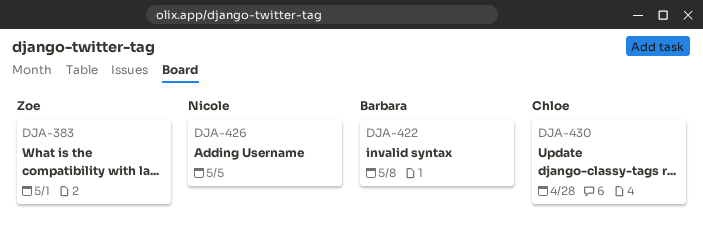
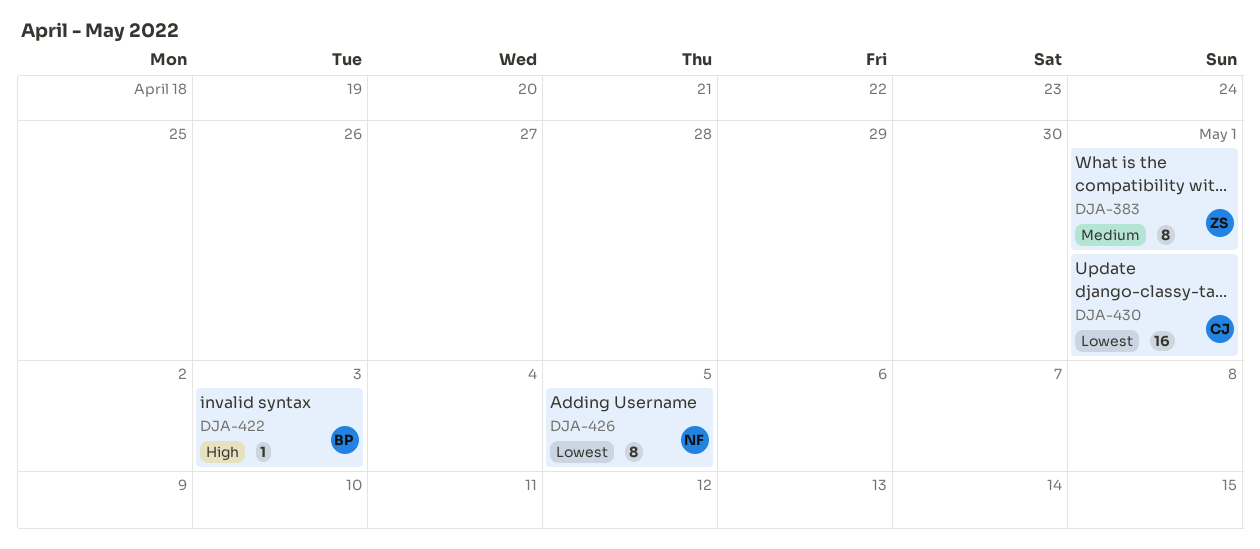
DJA-422, due: May 8 -> May 3
DJA-430, due: Apr 28 -> May 1

